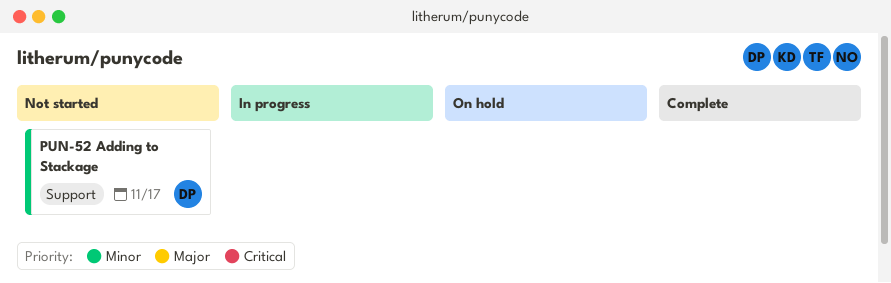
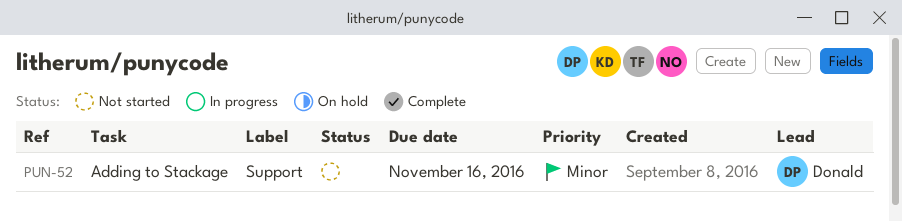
PUN-52, due: Nov 17 -> Nov 16

